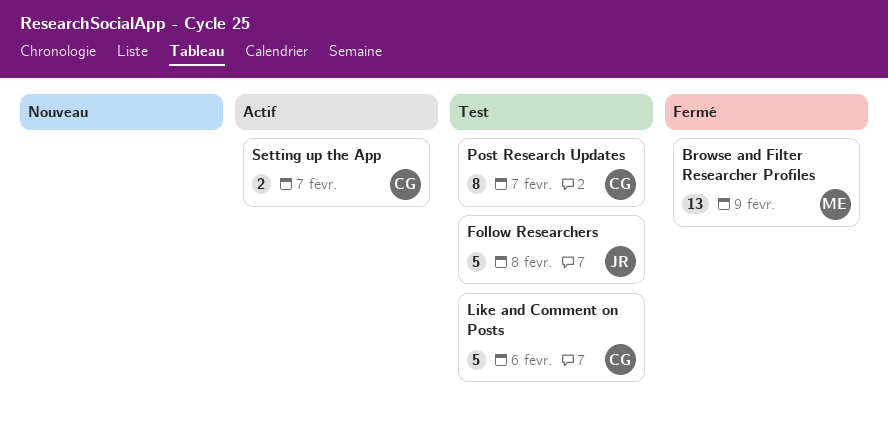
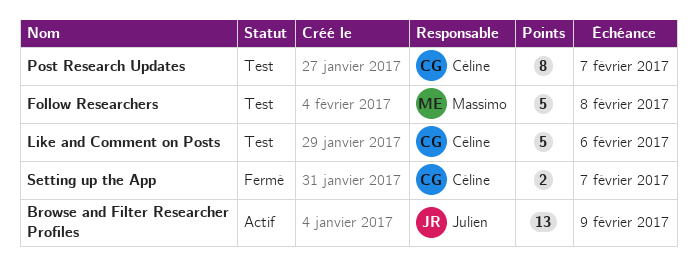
Browse and Filter Researcher Profiles, status: Fermé -> Actif
Browse and Filter Researcher Profiles, owner: Massimo -> Julien
Follow Researchers, owner: Julien -> Massimo
Setting up the App, status: Actif -> Fermé

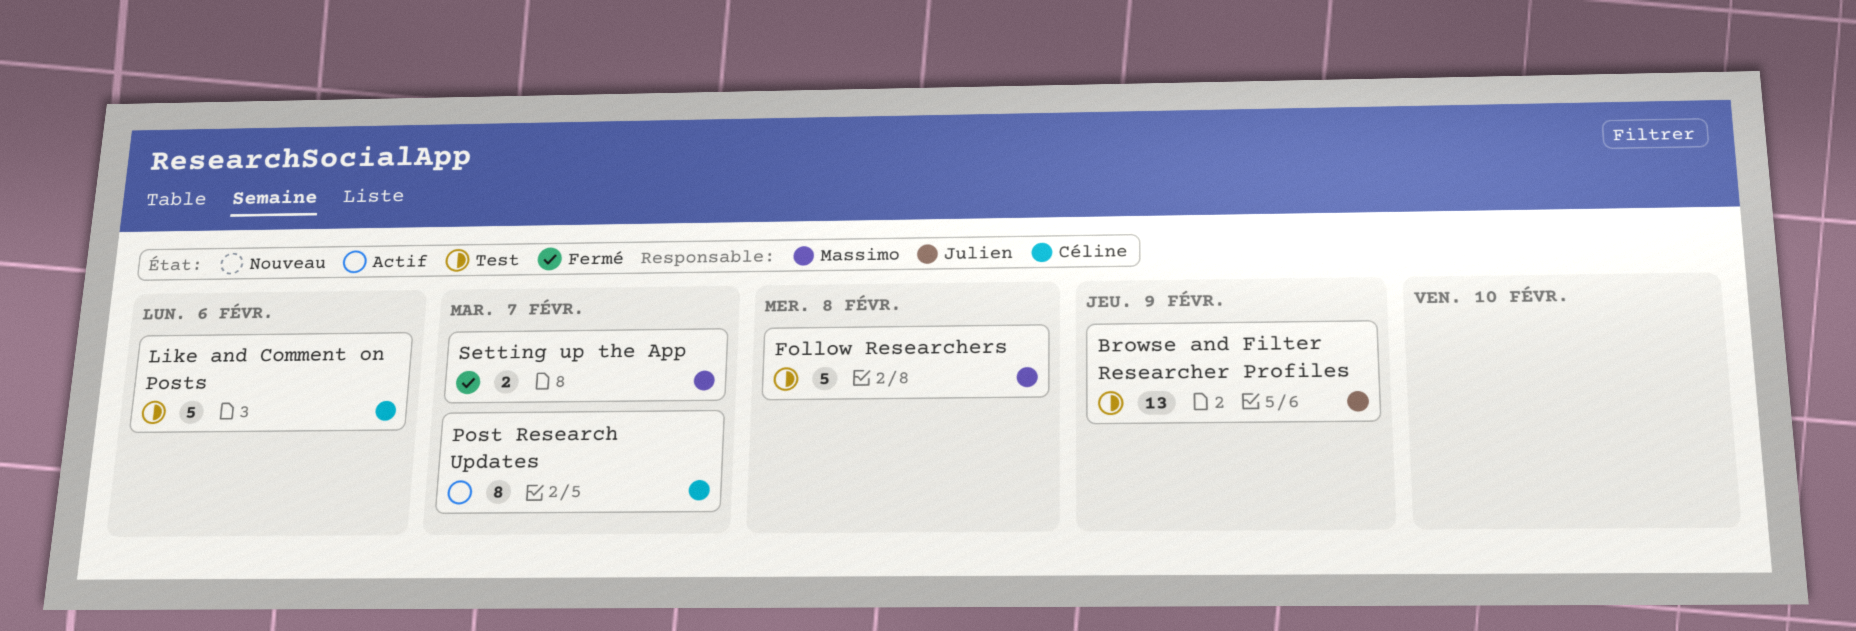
Browse and Filter Researcher Profiles, status: Actif -> Test
Post Research Updates, status: Test -> Actif
Setting up the App, owner: Céline -> Massimo

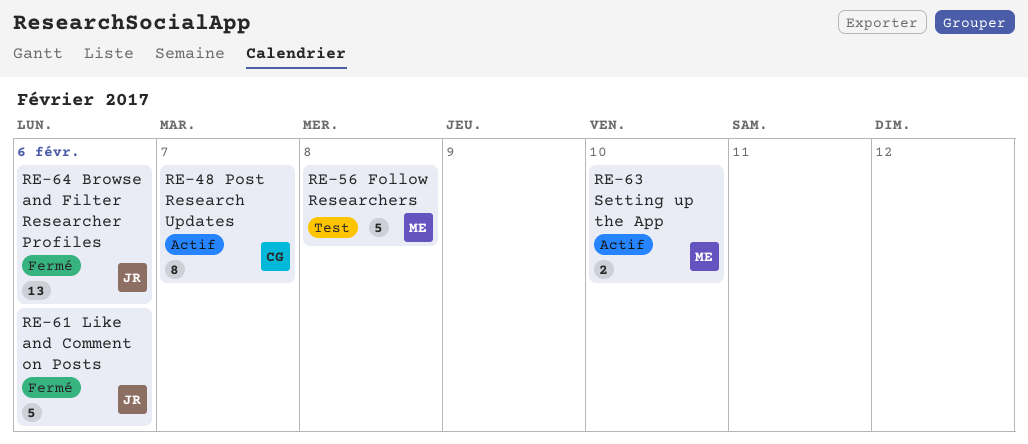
Browse and Filter Researcher Profiles, status: Test -> Fermé
Browse and Filter Researcher Profiles, due: Feb 9 -> Feb 6
Like and Comment on Posts, status: Test -> Fermé
Like and Comment on Posts, owner: Céline -> Julien
Setting up the App, status: Fermé -> Actif
Setting up the App, due: Feb 7 -> Feb 10

